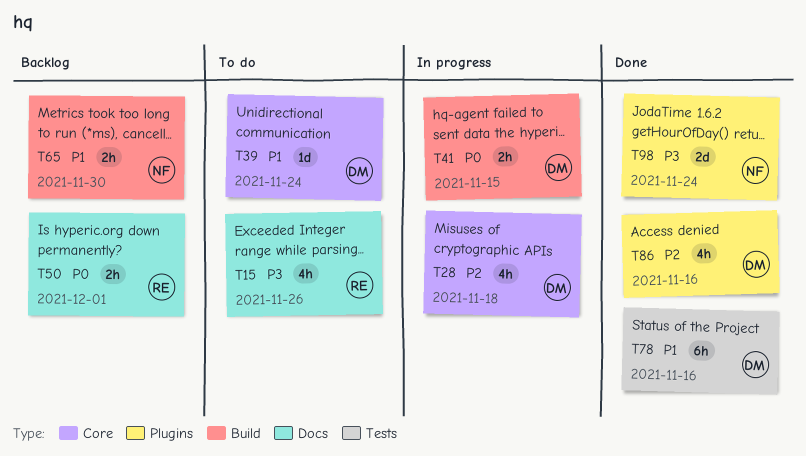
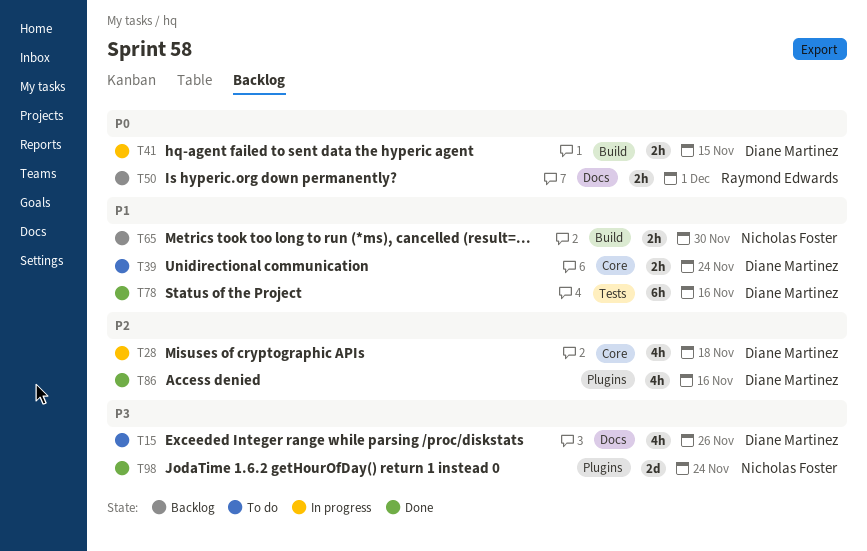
T15, owner: Raymond Edwards -> Diane Martinez
T39, estimate: 1d -> 2h

